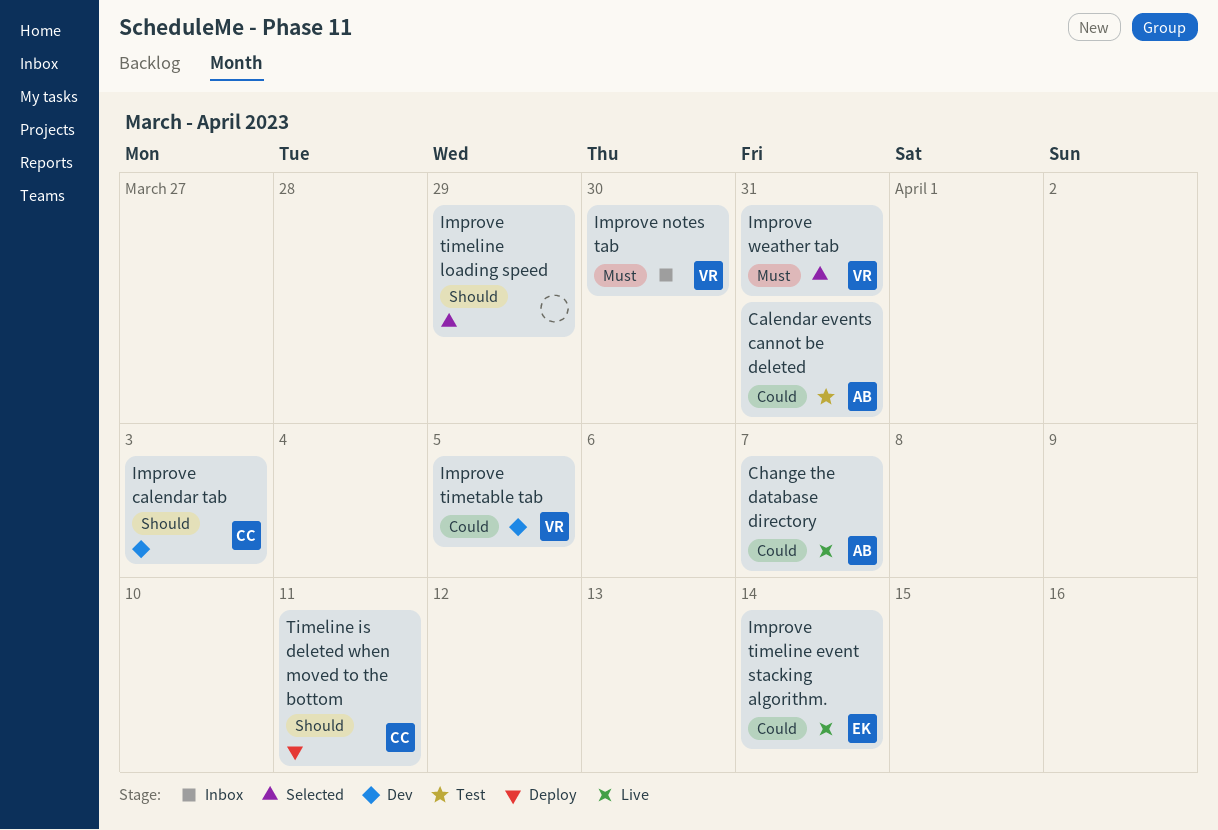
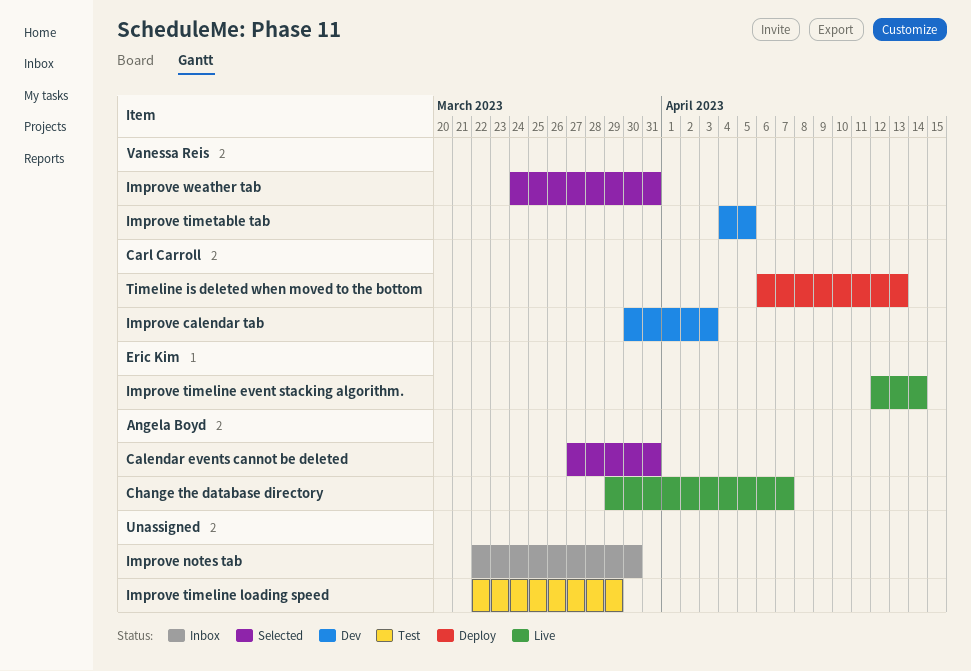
Calendar events cannot be deleted, status: Test -> Selected
Improve notes tab, owner: Vanessa Reis -> none
Improve timeline loading speed, status: Selected -> Test
Timeline is deleted when moved to the bottom, due: Apr 11 -> Apr 13

